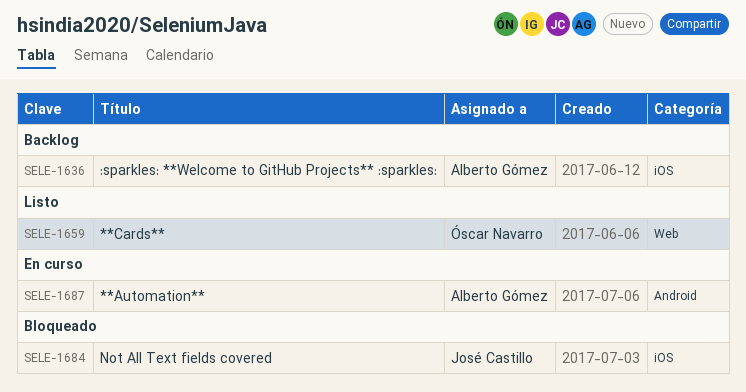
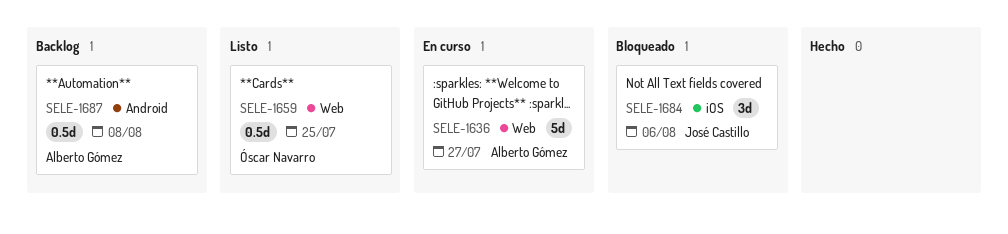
SELE-1636, status: Backlog -> En curso
SELE-1636, label: iOS -> Web
SELE-1687, status: En curso -> Backlog

